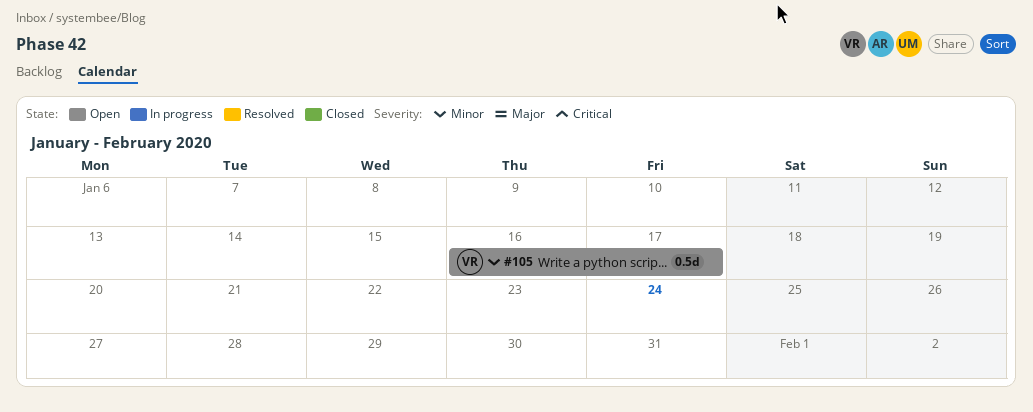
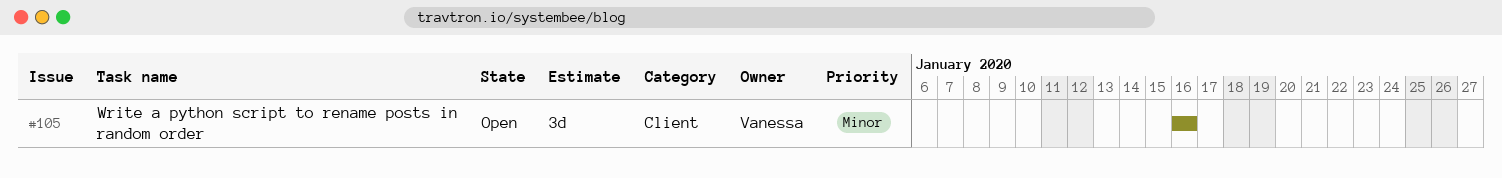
#105, estimate: 0.5d -> 3d
#105, due: Jan 17 -> Jan 16

